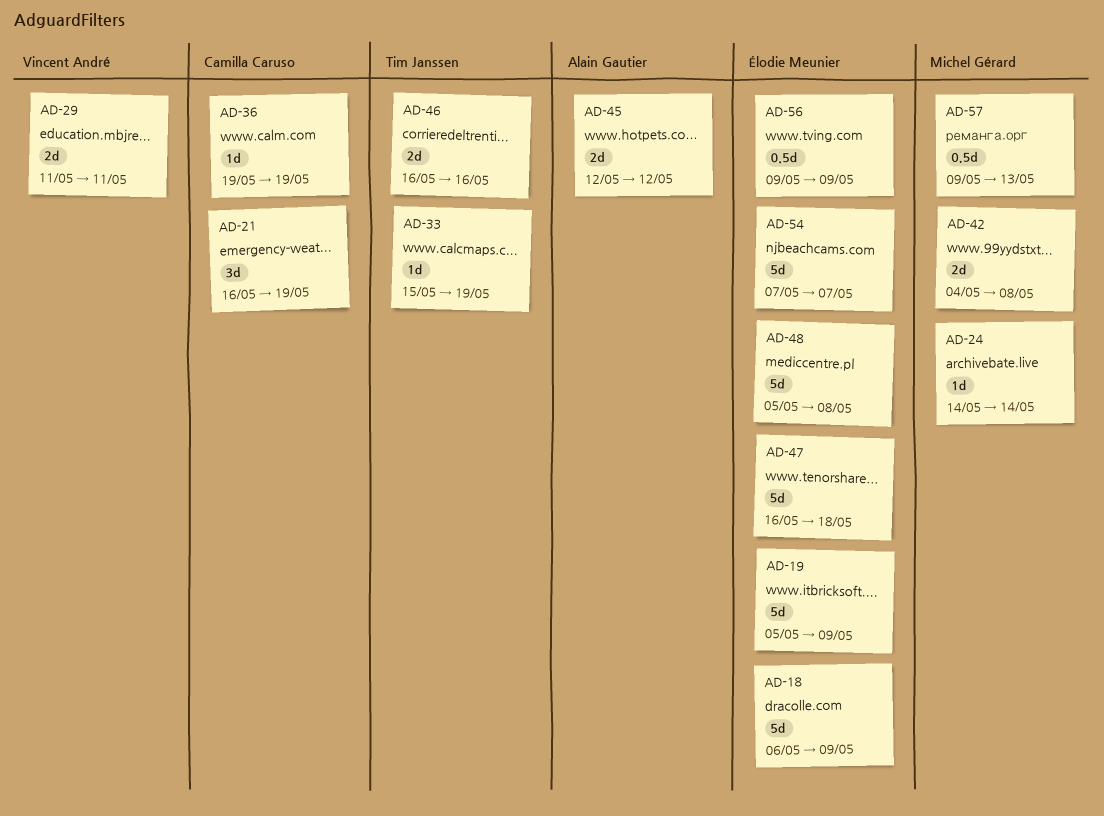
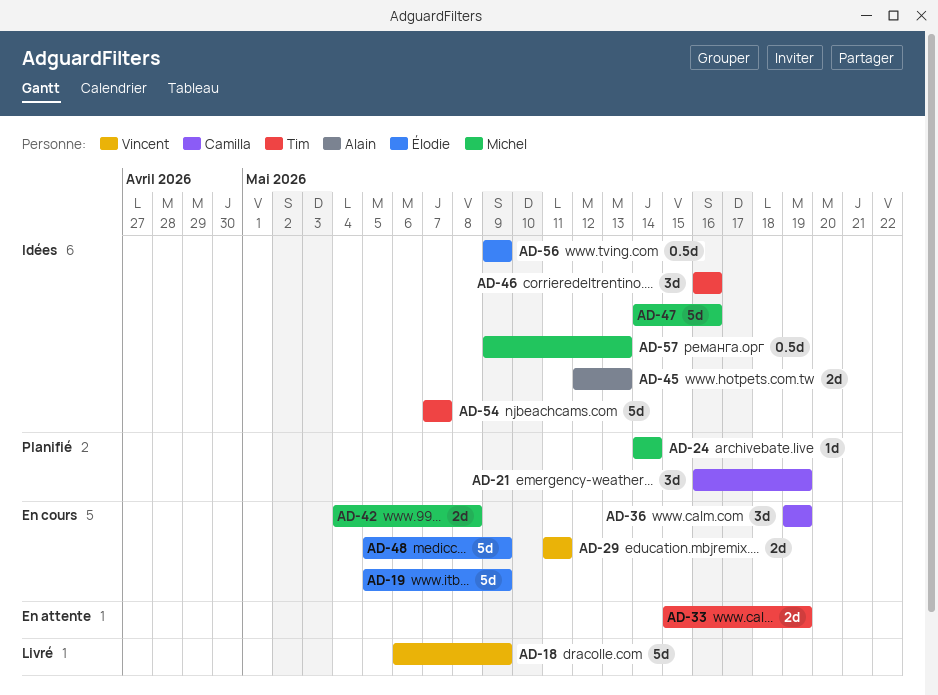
AD-18, owner: Élodie Meunier -> Vincent André
AD-33, estimate: 1d -> 2d
AD-36, estimate: 1d -> 3d
AD-45, due: May 12 -> May 13
AD-46, estimate: 2d -> 3d
AD-47, owner: Élodie Meunier -> Michel Gérard
AD-47, start: May 16 -> May 14
AD-47, due: May 18 -> May 16
AD-48, due: May 8 -> May 9
AD-54, owner: Élodie Meunier -> Tim Janssen

